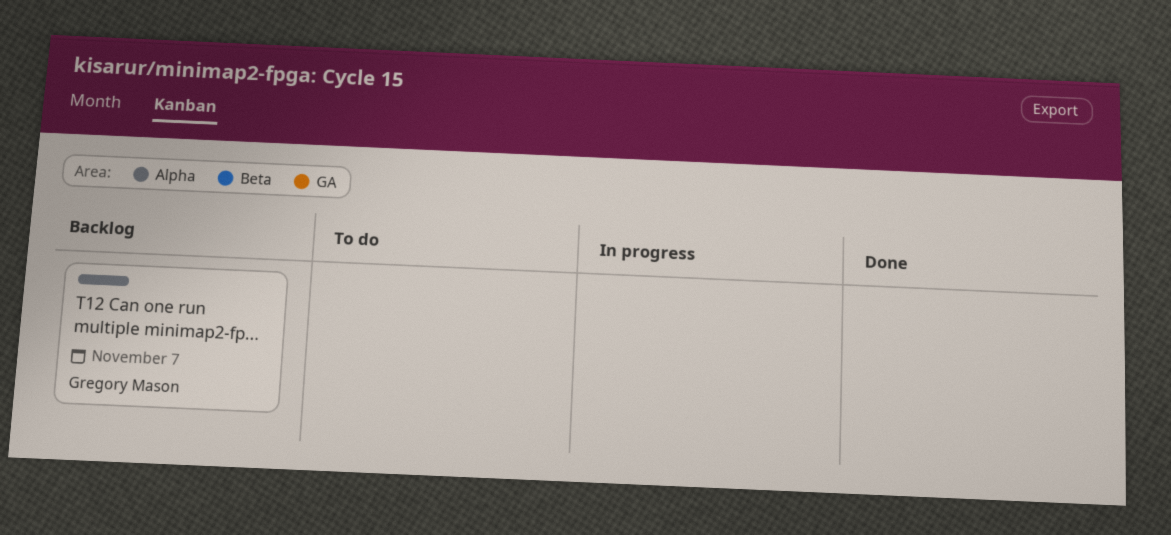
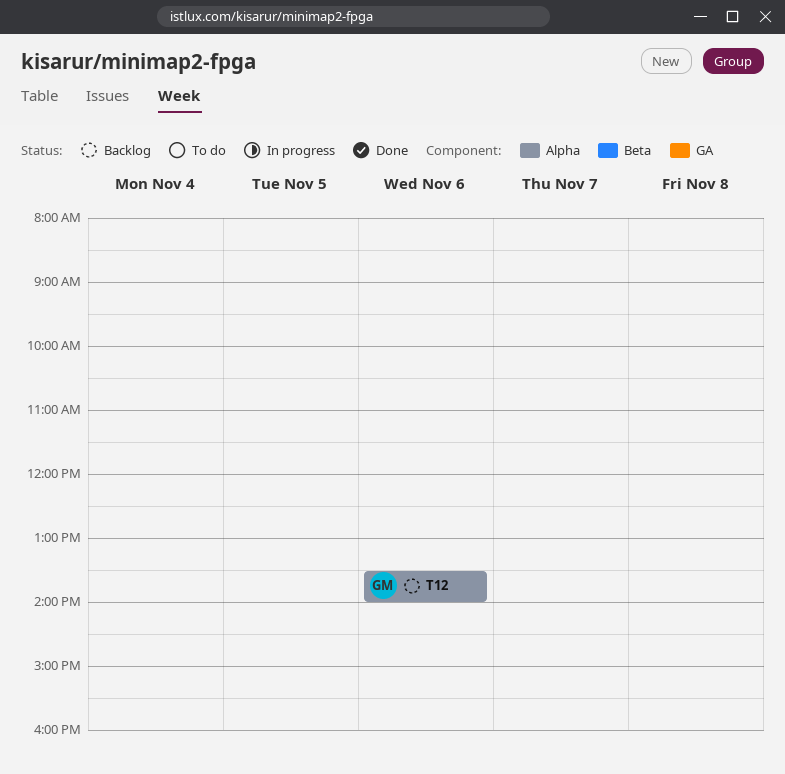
T12, day: Nov 7 -> Nov 6

